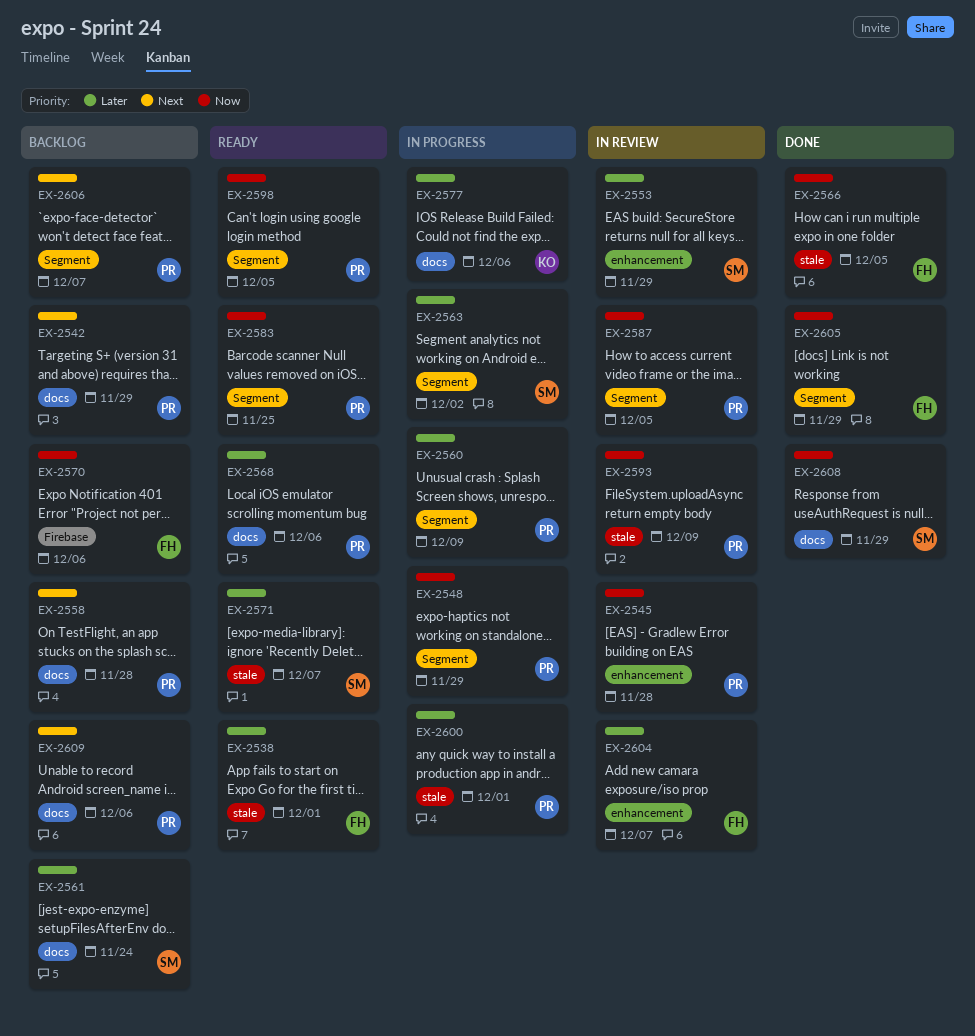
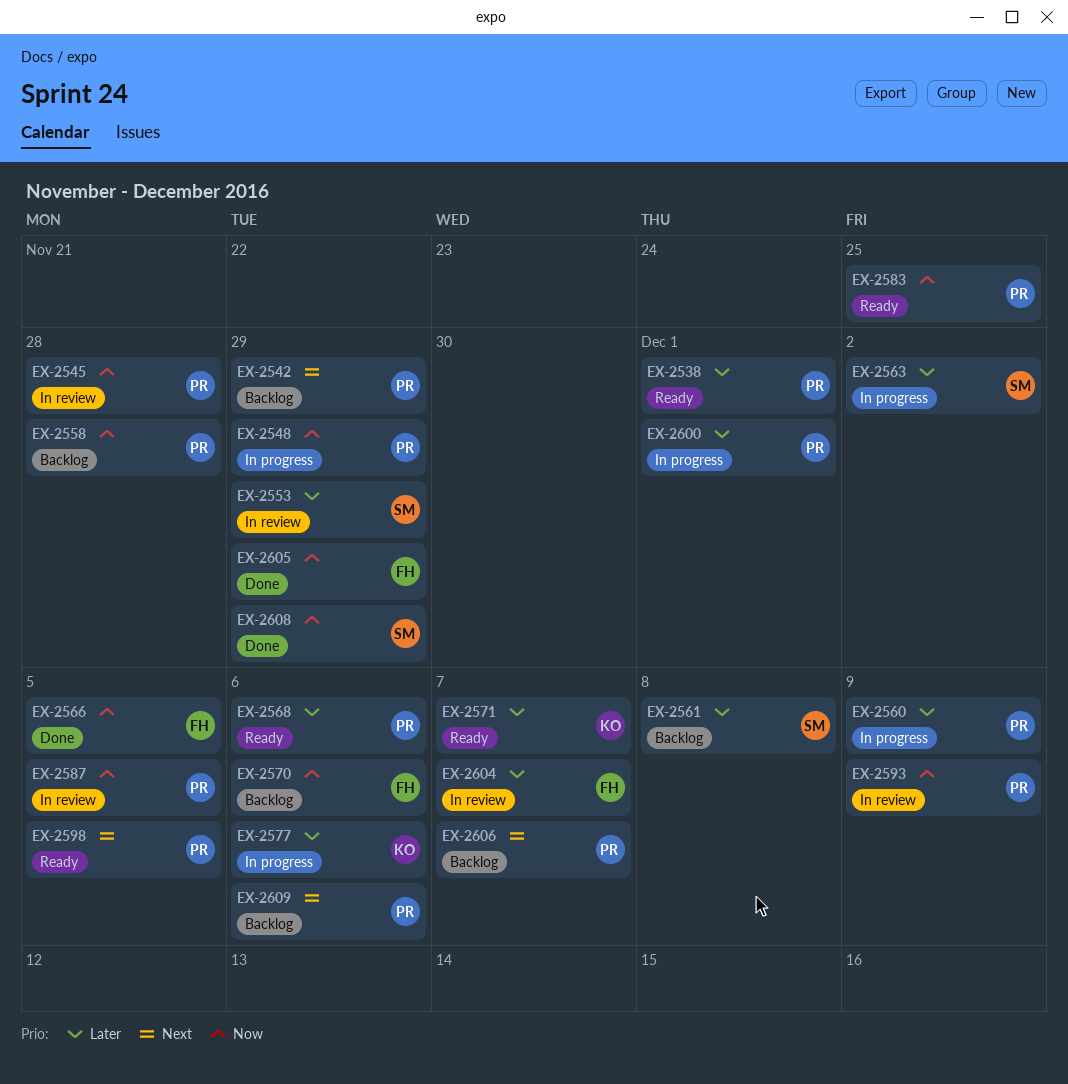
EX-2538, owner: FH -> PR
EX-2558, priority: Next -> Now
EX-2561, due: Nov 24 -> Dec 8
EX-2571, owner: SM -> KO
EX-2598, priority: Now -> Next

